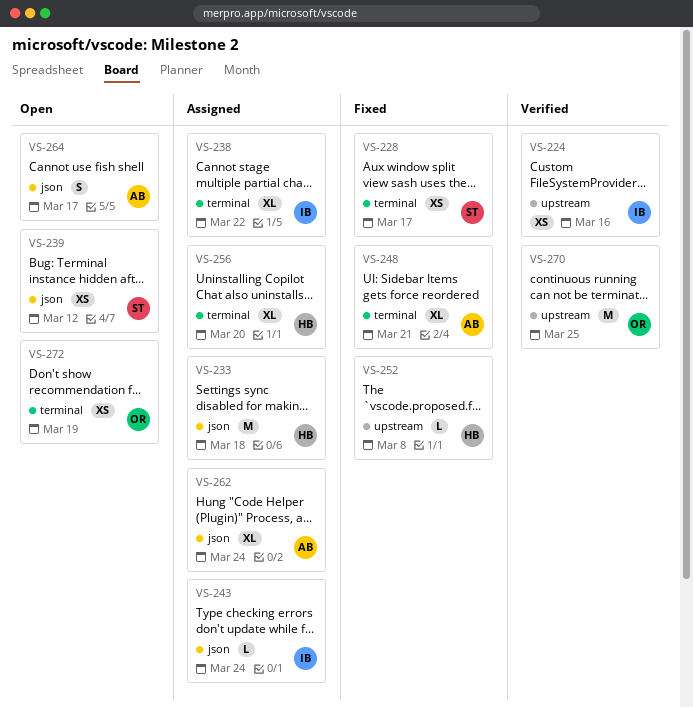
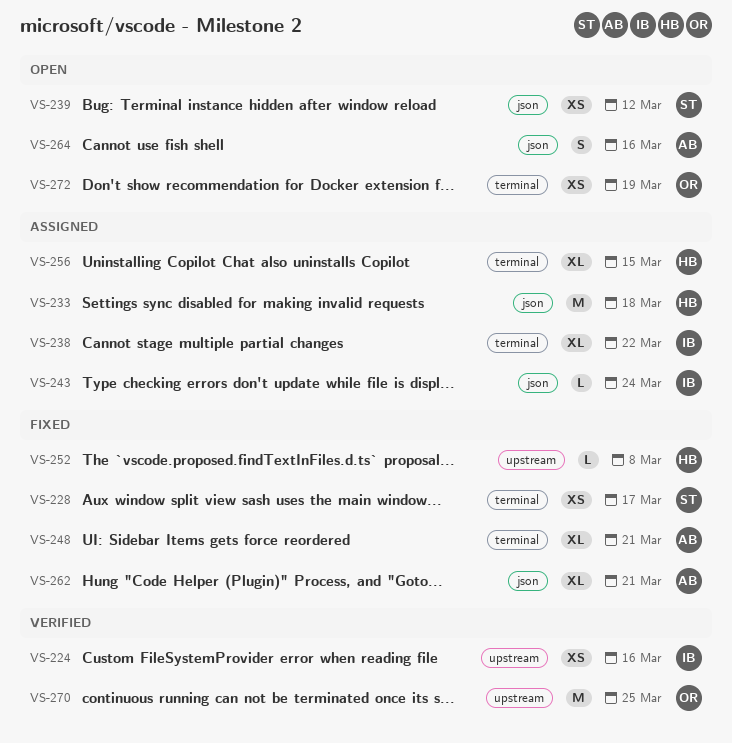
VS-256, due: Mar 20 -> Mar 15
VS-262, status: Assigned -> Fixed
VS-262, due: Mar 24 -> Mar 21
VS-264, due: Mar 17 -> Mar 16

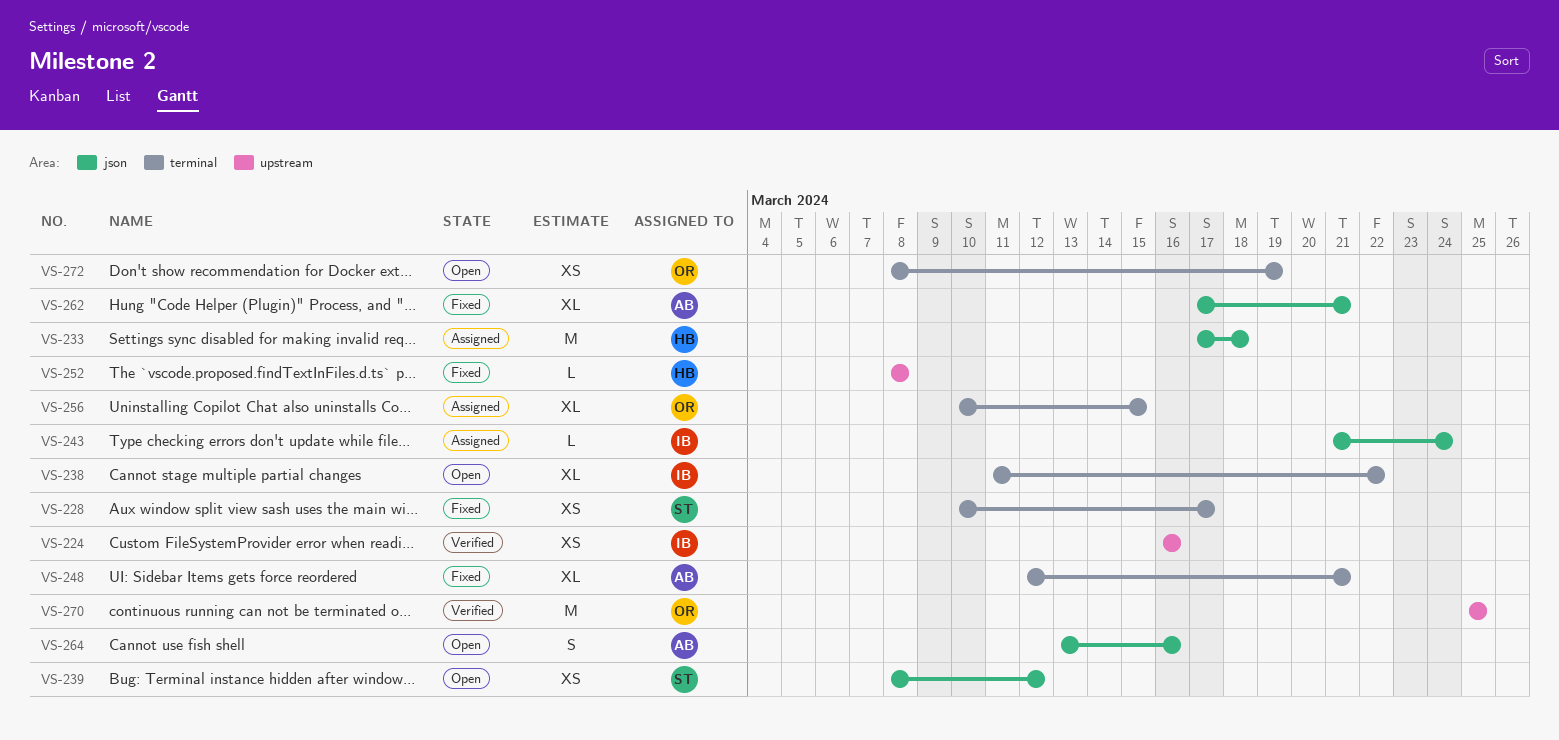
VS-238, status: Assigned -> Open
VS-256, owner: HB -> OR

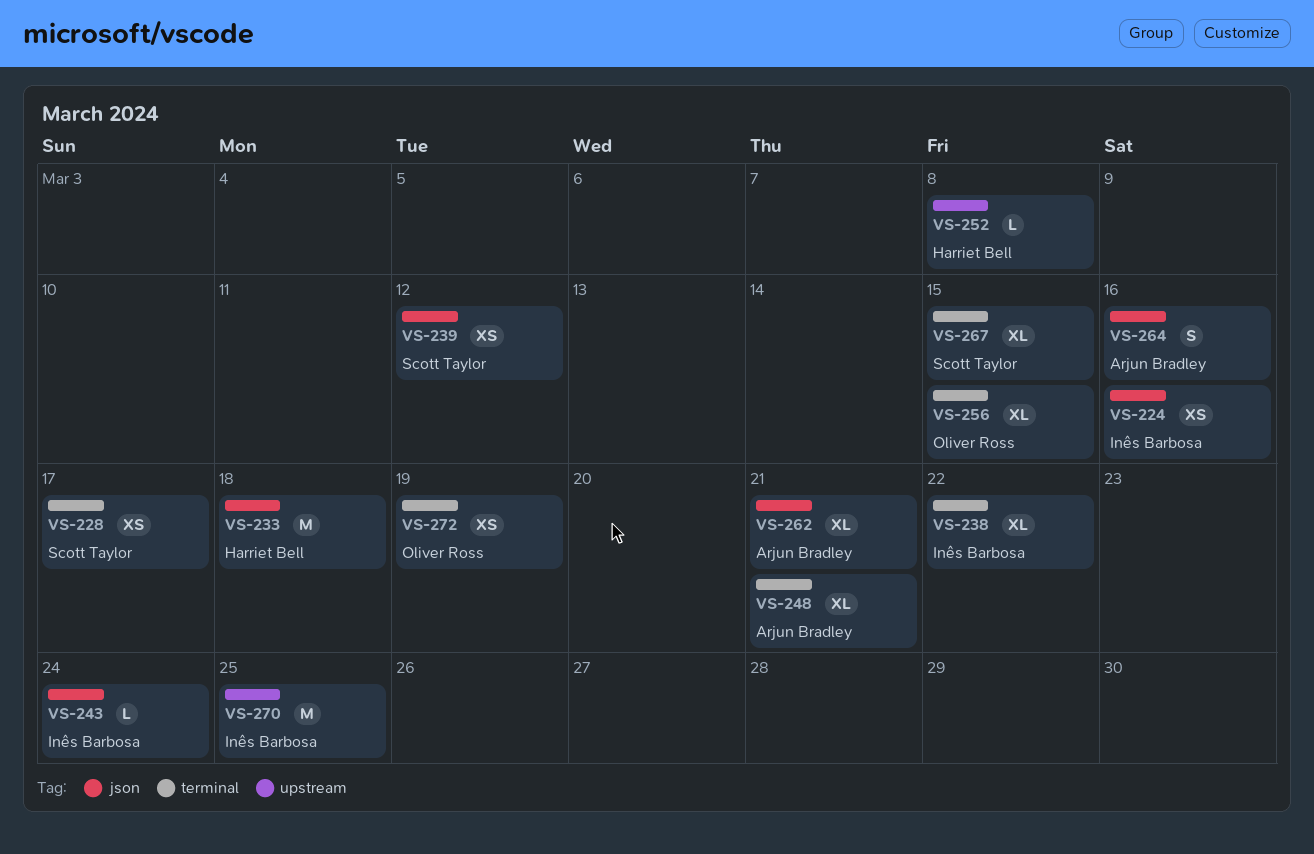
VS-224, label: upstream -> json
VS-267: none -> present
VS-270, owner: Oliver Ross -> Inês Barbosa

